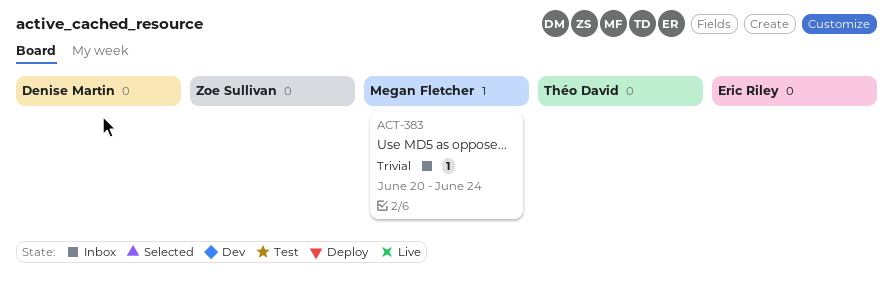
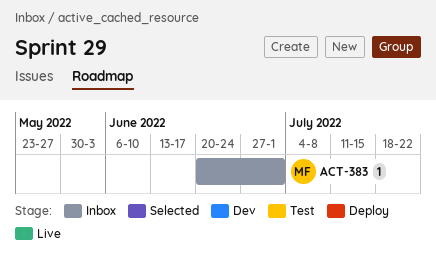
ACT-383, due: Jun 24 -> Jul 1

